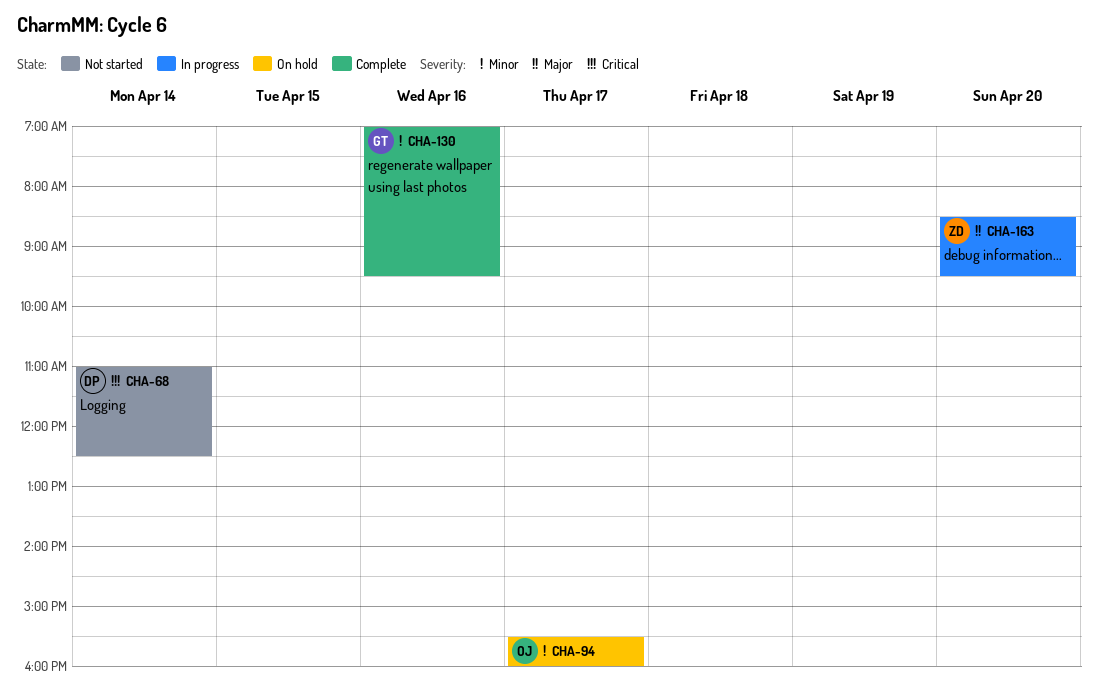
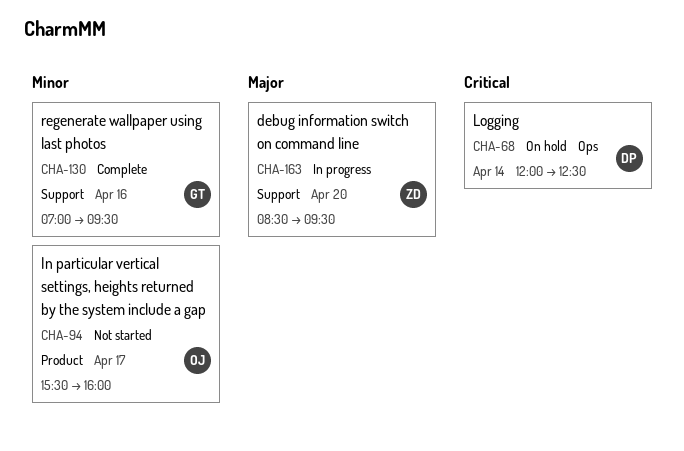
CHA-68, status: Not started -> On hold
CHA-68, begins: 11:00 -> 12:00
CHA-94, status: On hold -> Not started

